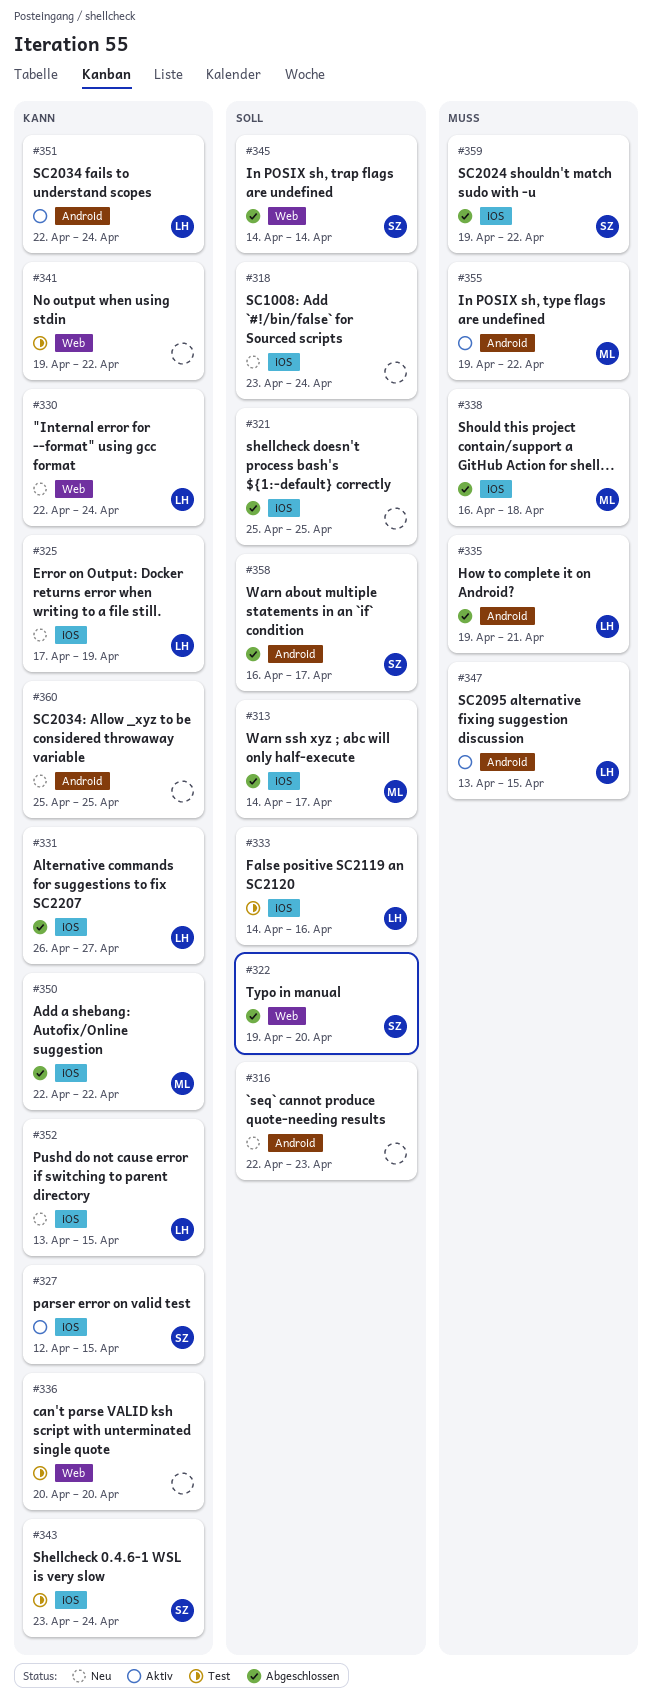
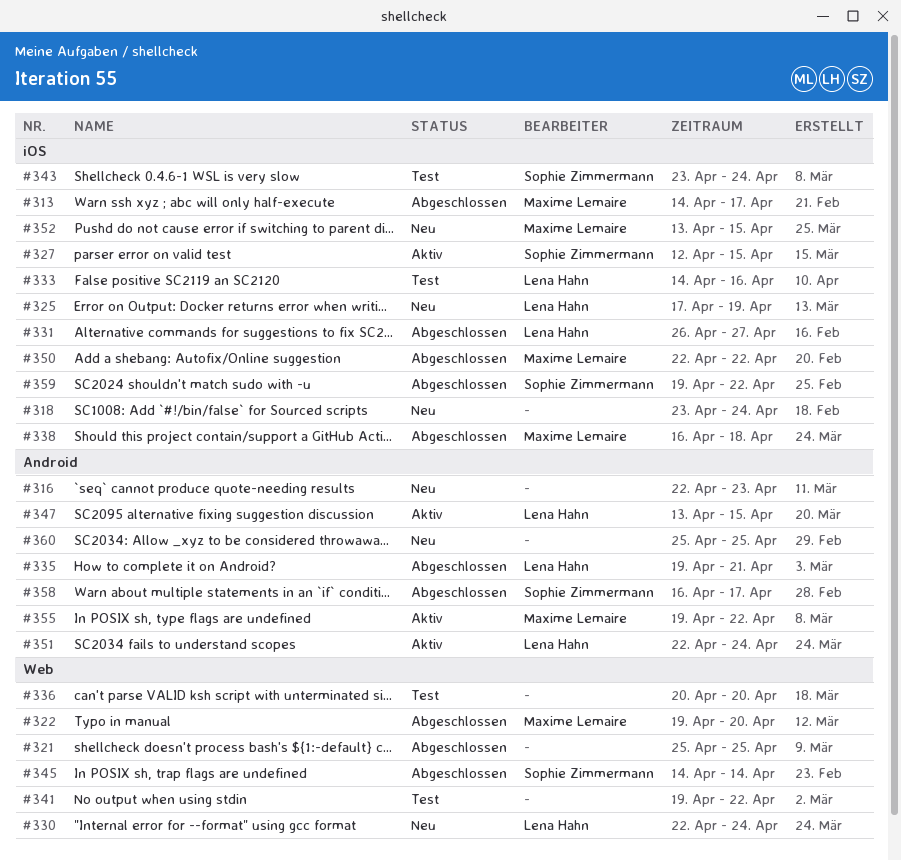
#321, label: iOS -> Web
#322, owner: Sophie Zimmermann -> Maxime Lemaire
#352, owner: Lena Hahn -> Maxime Lemaire

